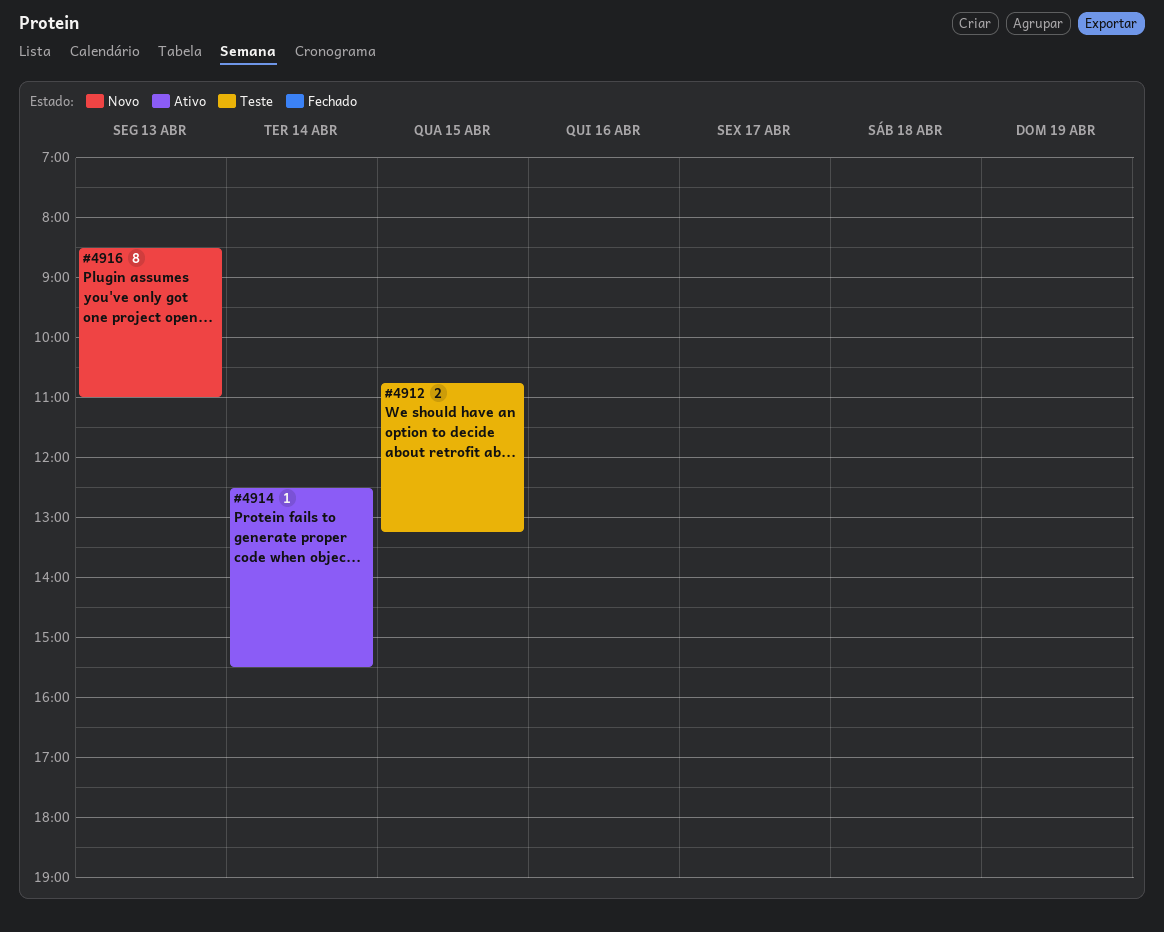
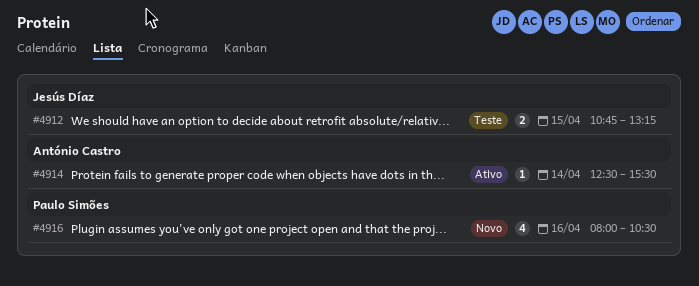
#4916, estimate: 8 -> 4
#4916, day: Apr 13 -> Apr 16
#4916, begins: 08:30 -> 08:00
#4916, ends: 11:00 -> 10:30

